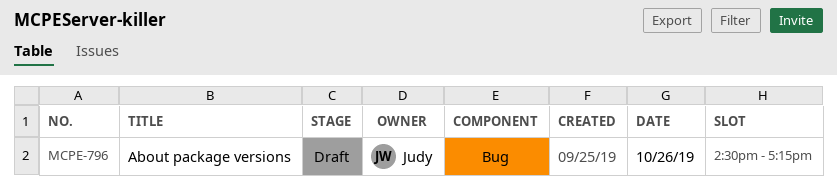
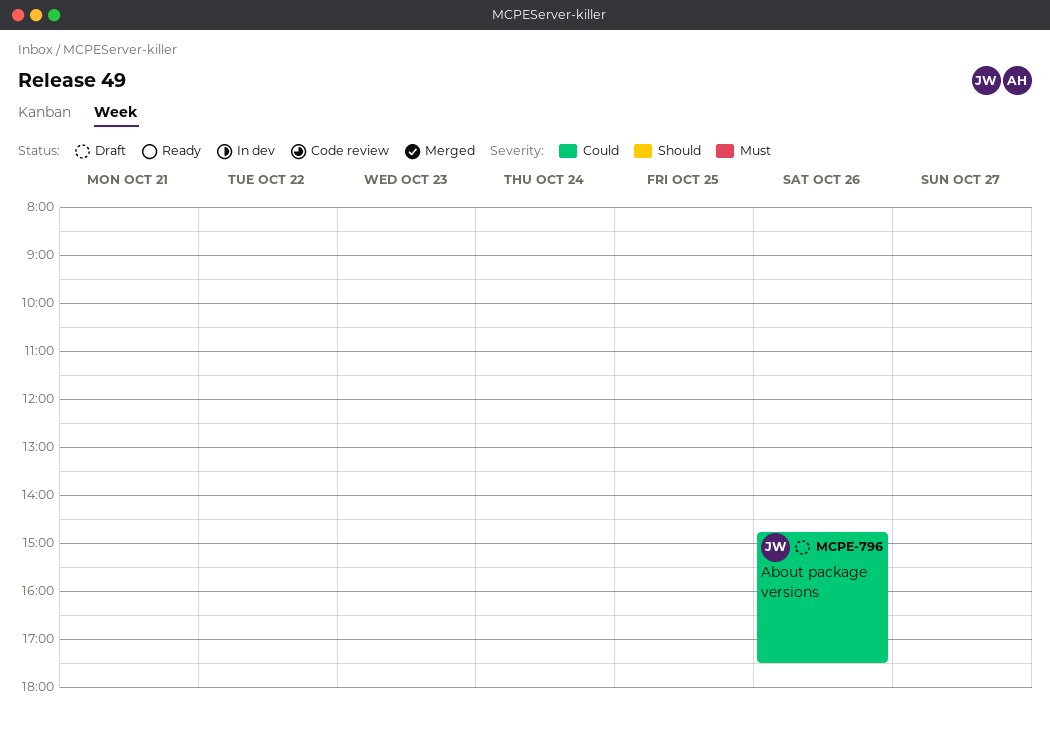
MCPE-796, begins: 14:30 -> 14:45
MCPE-796, ends: 17:15 -> 17:30

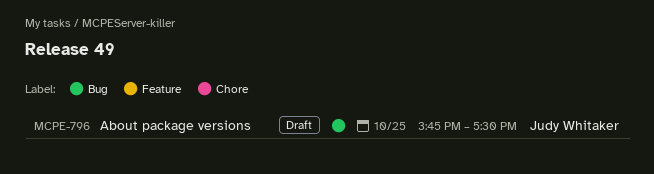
MCPE-796, day: Oct 26 -> Oct 25
MCPE-796, begins: 14:45 -> 15:45

